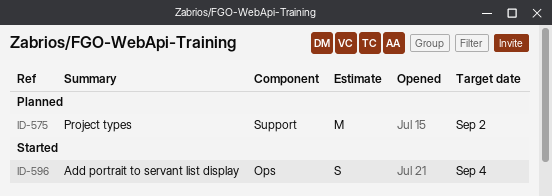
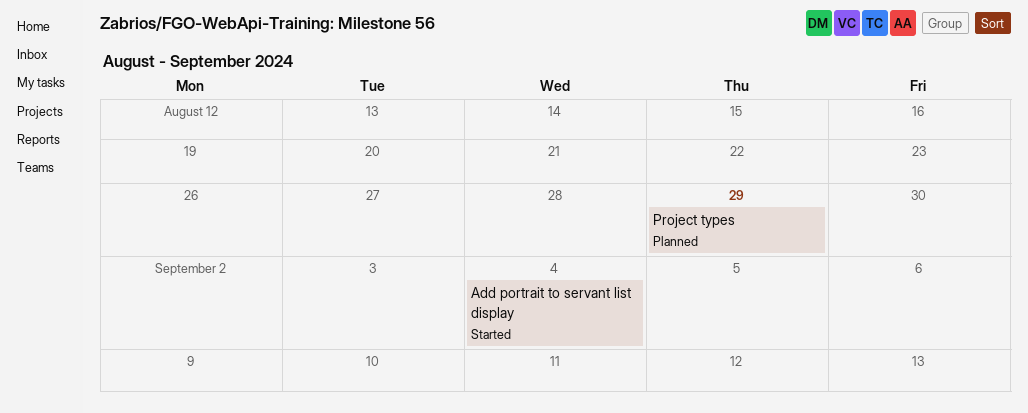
Project types, due: Sep 2 -> Aug 29

